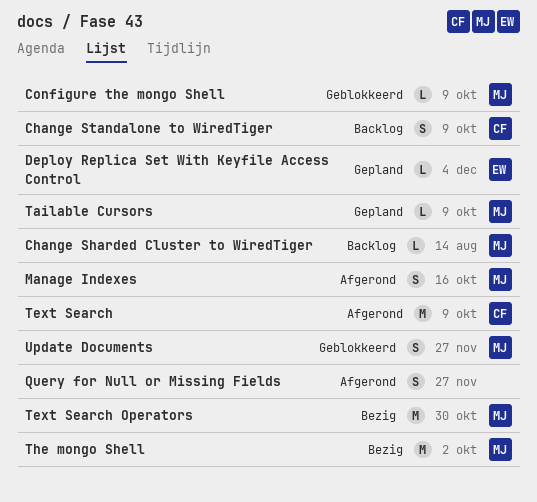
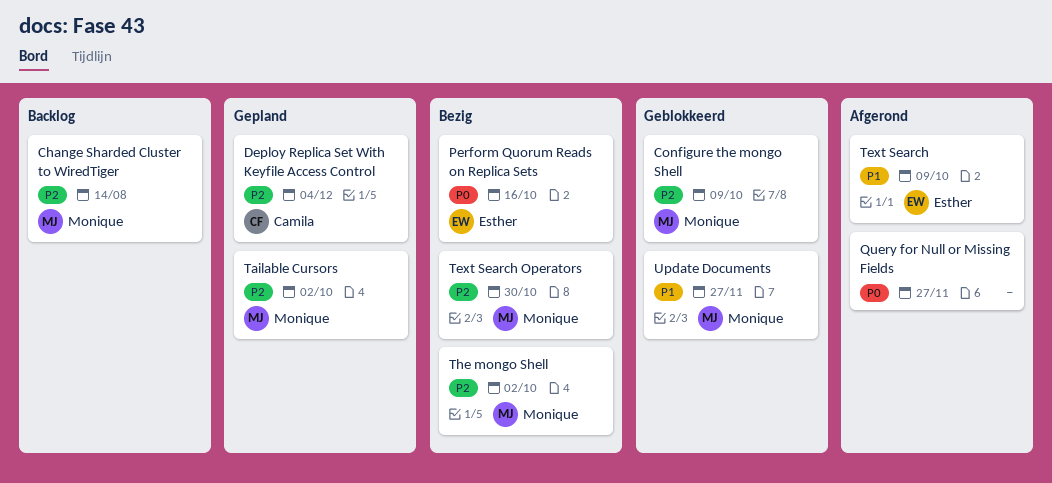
Change Standalone to WiredTiger: present -> none
Deploy Replica Set With Keyfile Access Control, owner: Esther -> Camila
Manage Indexes: present -> none
Perform Quorum Reads on Replica Sets: none -> present
Tailable Cursors, due: Oct 9 -> Oct 2
Text Search, owner: Camila -> Esther

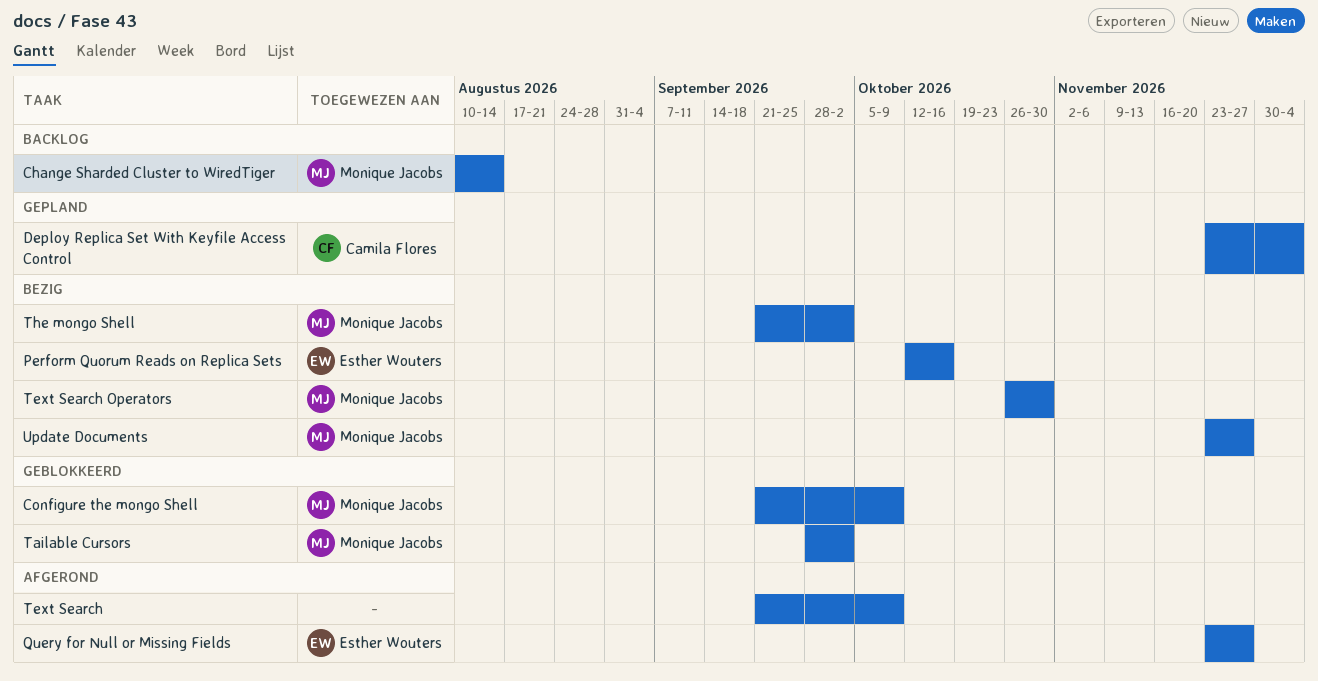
Query for Null or Missing Fields, owner: none -> Esther Wouters
Tailable Cursors, status: Gepland -> Geblokkeerd
Text Search, owner: Esther Wouters -> none
Update Documents, status: Geblokkeerd -> Bezig

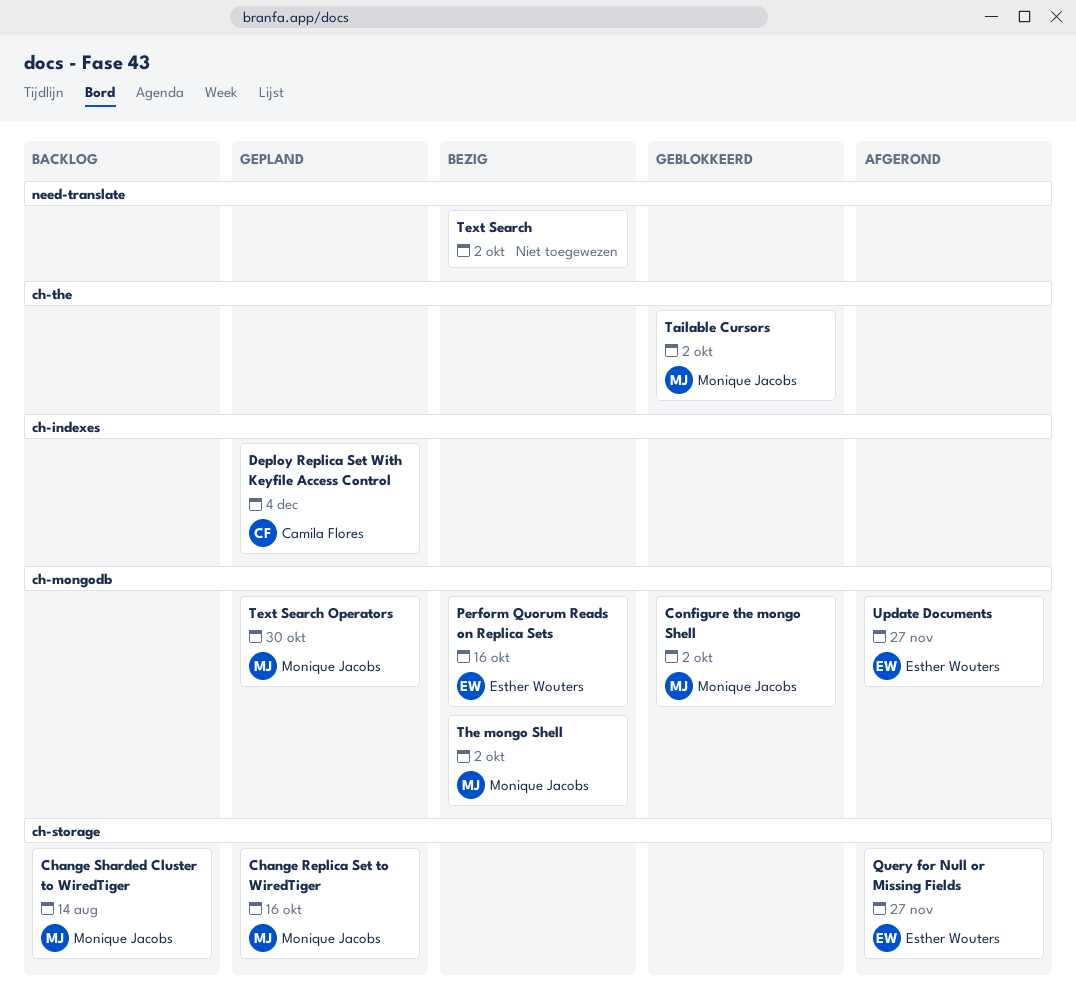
Change Replica Set to WiredTiger: none -> present
Configure the mongo Shell, due: Oct 9 -> Oct 2
Text Search, status: Afgerond -> Bezig
Text Search, due: Oct 9 -> Oct 2
Text Search Operators, status: Bezig -> Gepland
Update Documents, status: Bezig -> Afgerond
Update Documents, owner: Monique Jacobs -> Esther Wouters

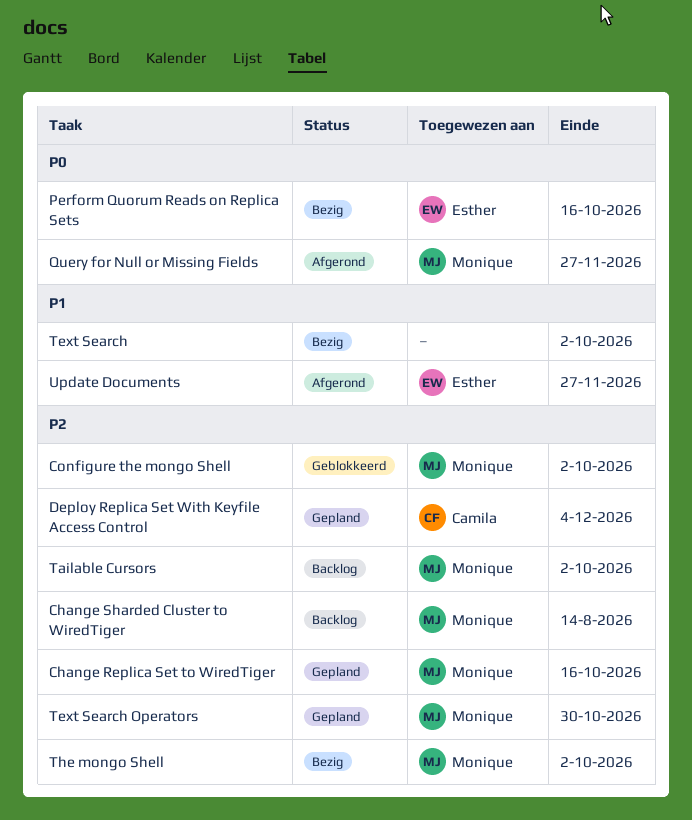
Query for Null or Missing Fields, owner: Esther Wouters -> Monique Jacobs
Tailable Cursors, status: Geblokkeerd -> Backlog

